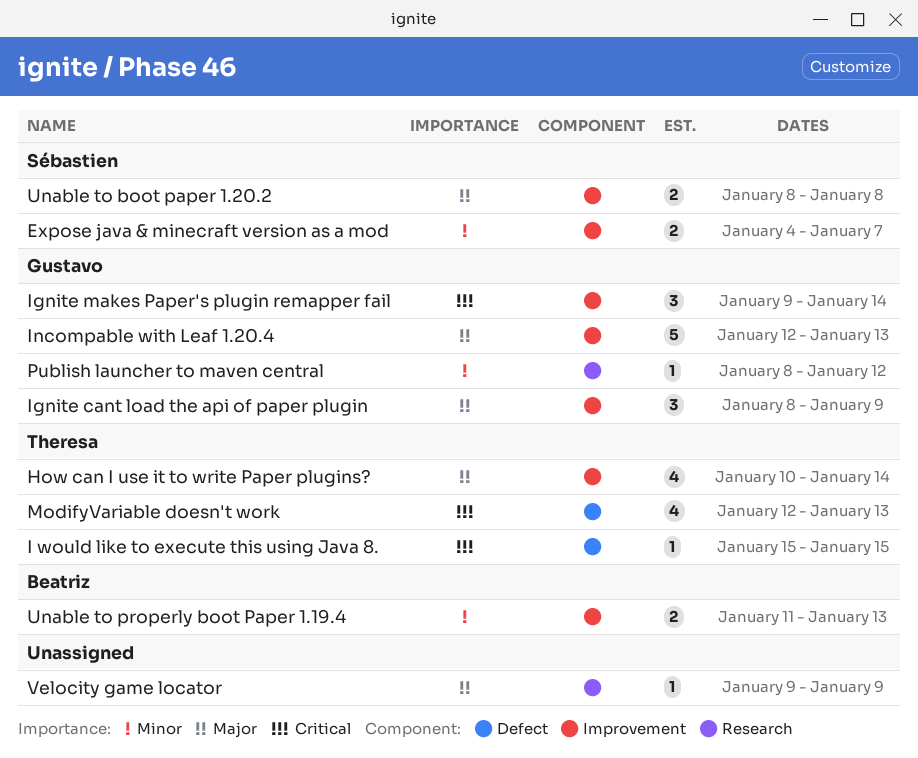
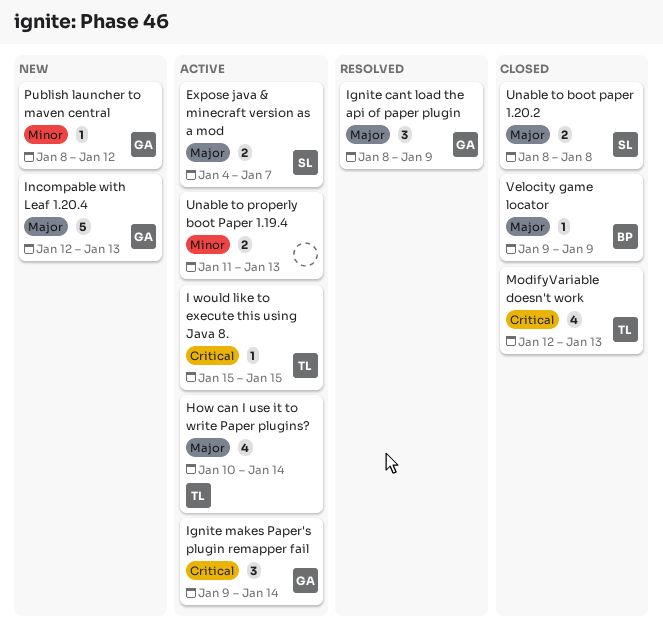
Expose java & minecraft version as a mod, priority: Minor -> Major
Unable to properly boot Paper 1.19.4, owner: Beatriz -> none
Velocity game locator, owner: none -> Beatriz

